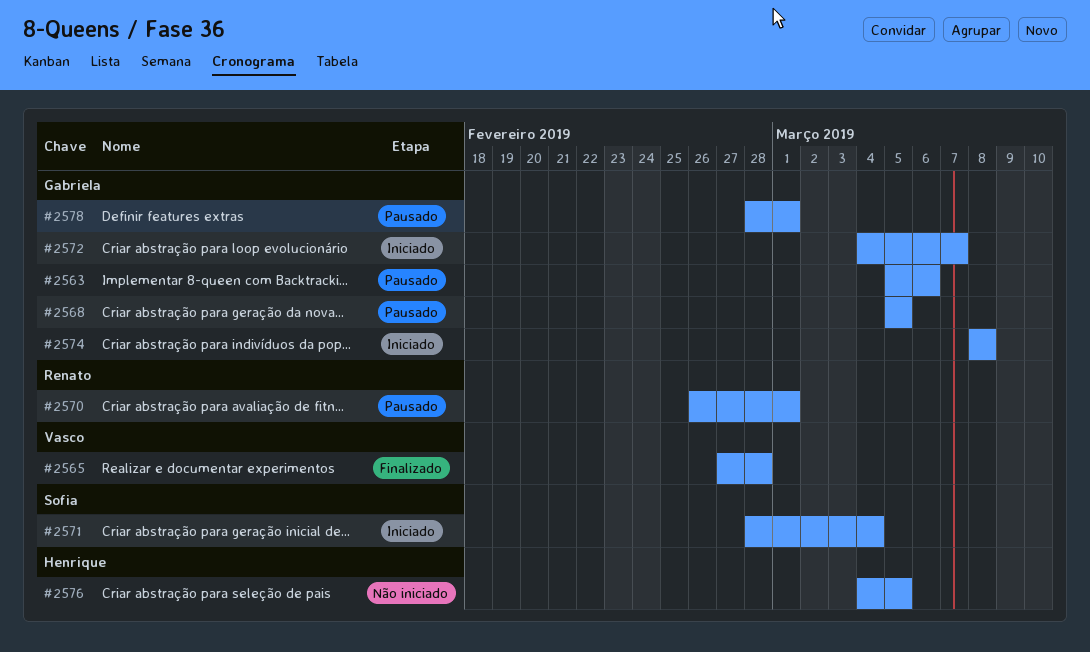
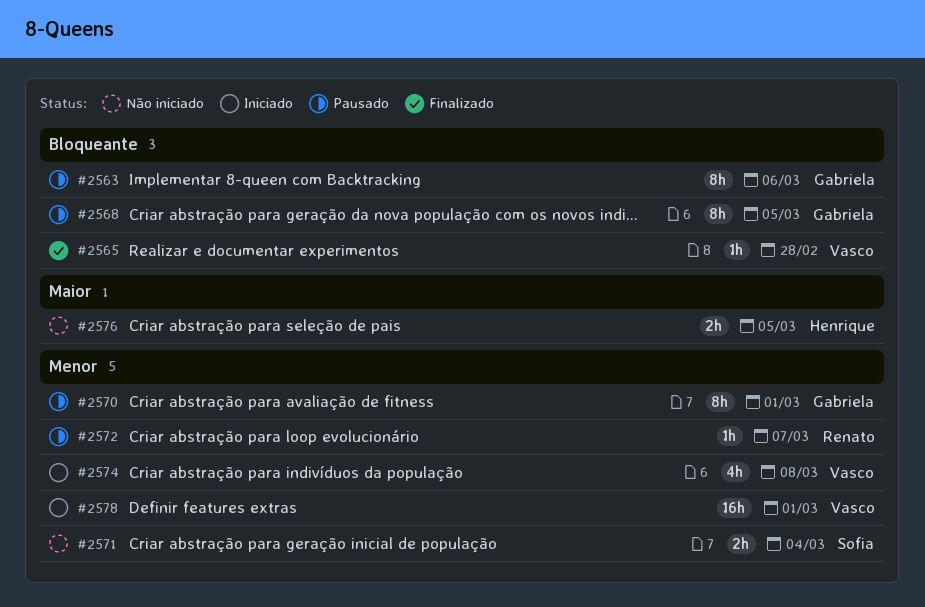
#2570, owner: Renato -> Gabriela
#2571, status: Iniciado -> Não iniciado
#2572, status: Iniciado -> Pausado
#2572, owner: Gabriela -> Renato
#2574, owner: Gabriela -> Vasco
#2578, status: Pausado -> Iniciado
#2578, owner: Gabriela -> Vasco

